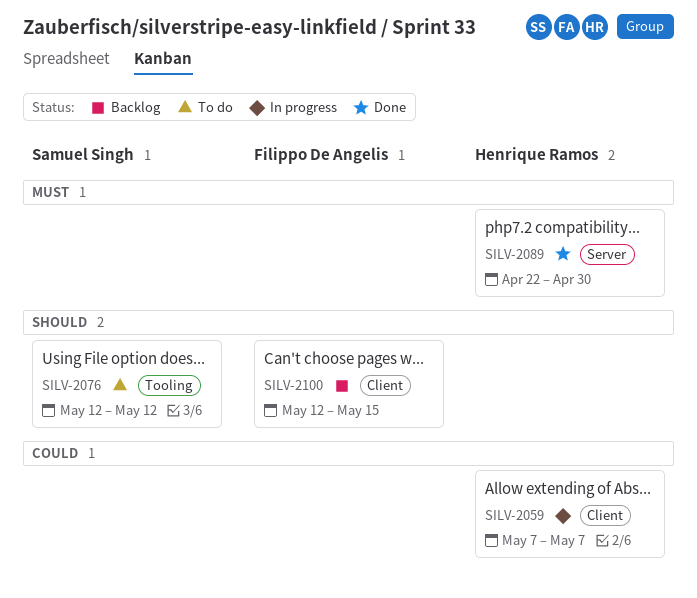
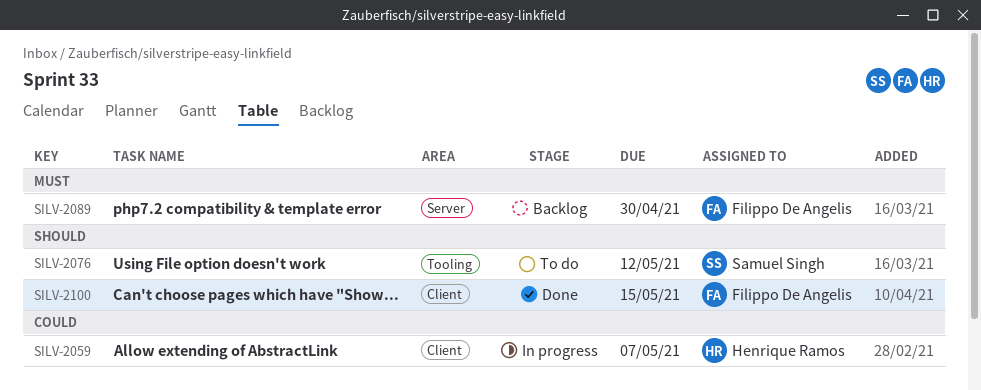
SILV-2089, status: Done -> Backlog
SILV-2089, owner: Henrique Ramos -> Filippo De Angelis
SILV-2100, status: Backlog -> Done

